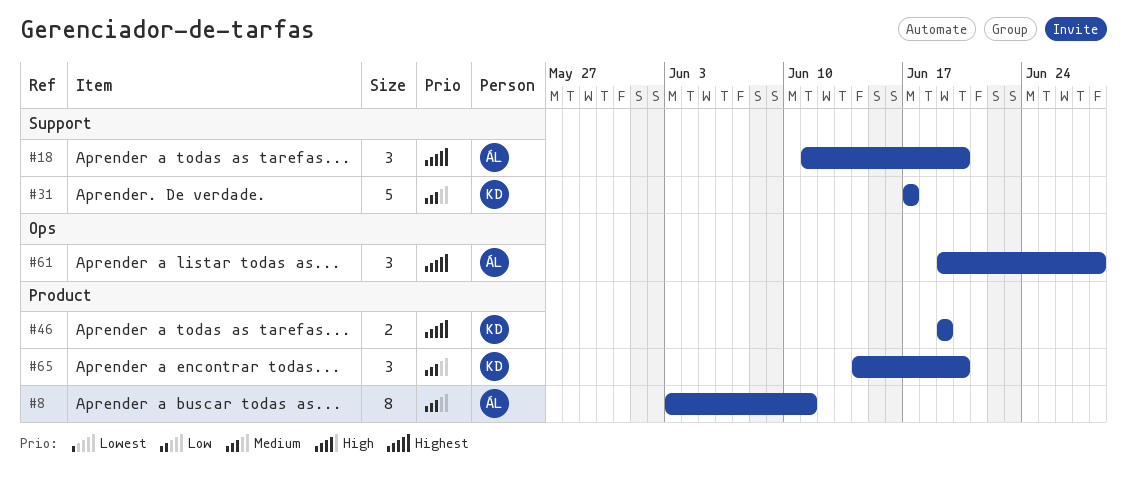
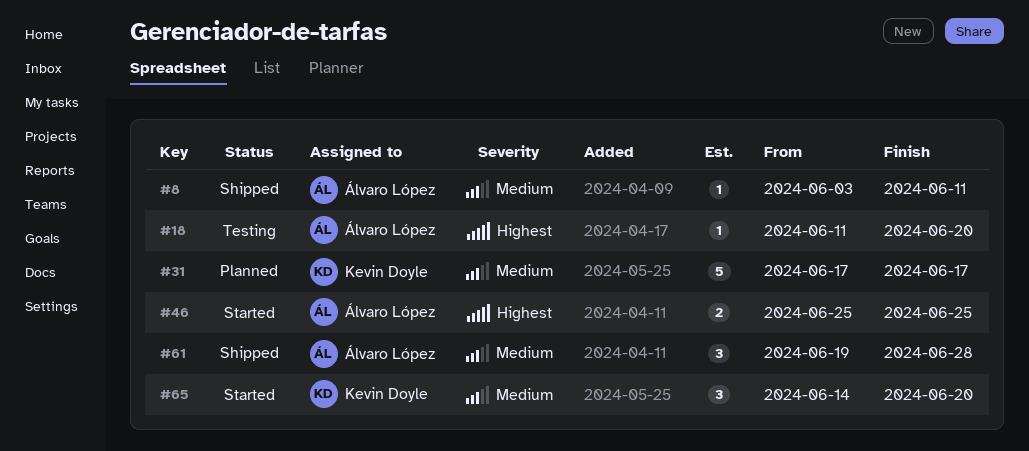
#8, estimate: 8 -> 1
#18, estimate: 3 -> 1
#46, owner: Kevin Doyle -> Álvaro López
#46, start: Jun 19 -> Jun 25
#46, due: Jun 19 -> Jun 25
#61, priority: Highest -> Medium

